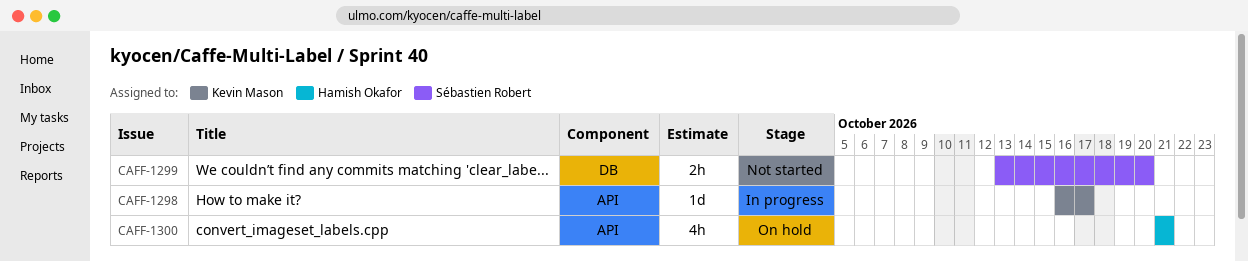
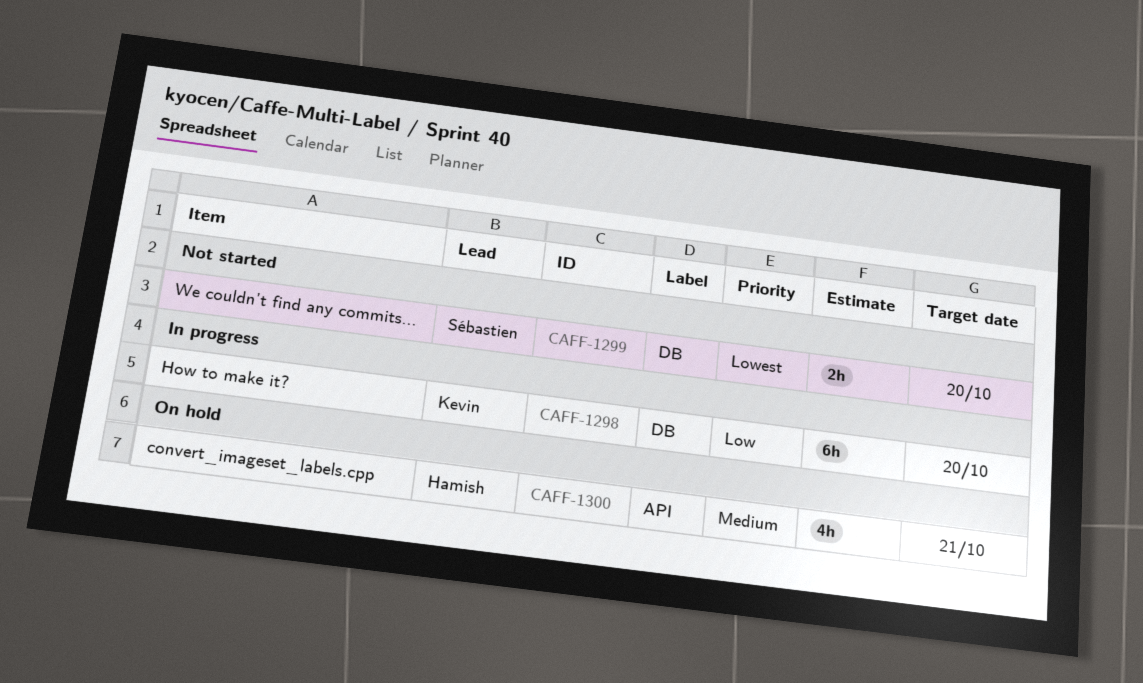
CAFF-1298, label: API -> DB
CAFF-1298, estimate: 1d -> 6h
CAFF-1298, due: Oct 17 -> Oct 20

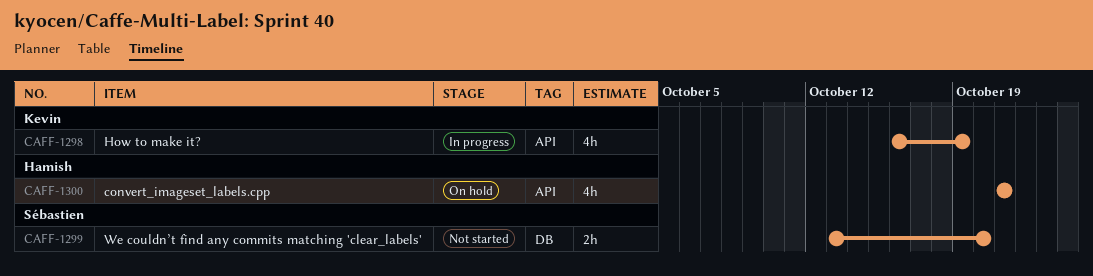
CAFF-1298, label: DB -> API
CAFF-1298, estimate: 6h -> 4h
CAFF-1298, due: Oct 20 -> Oct 19

